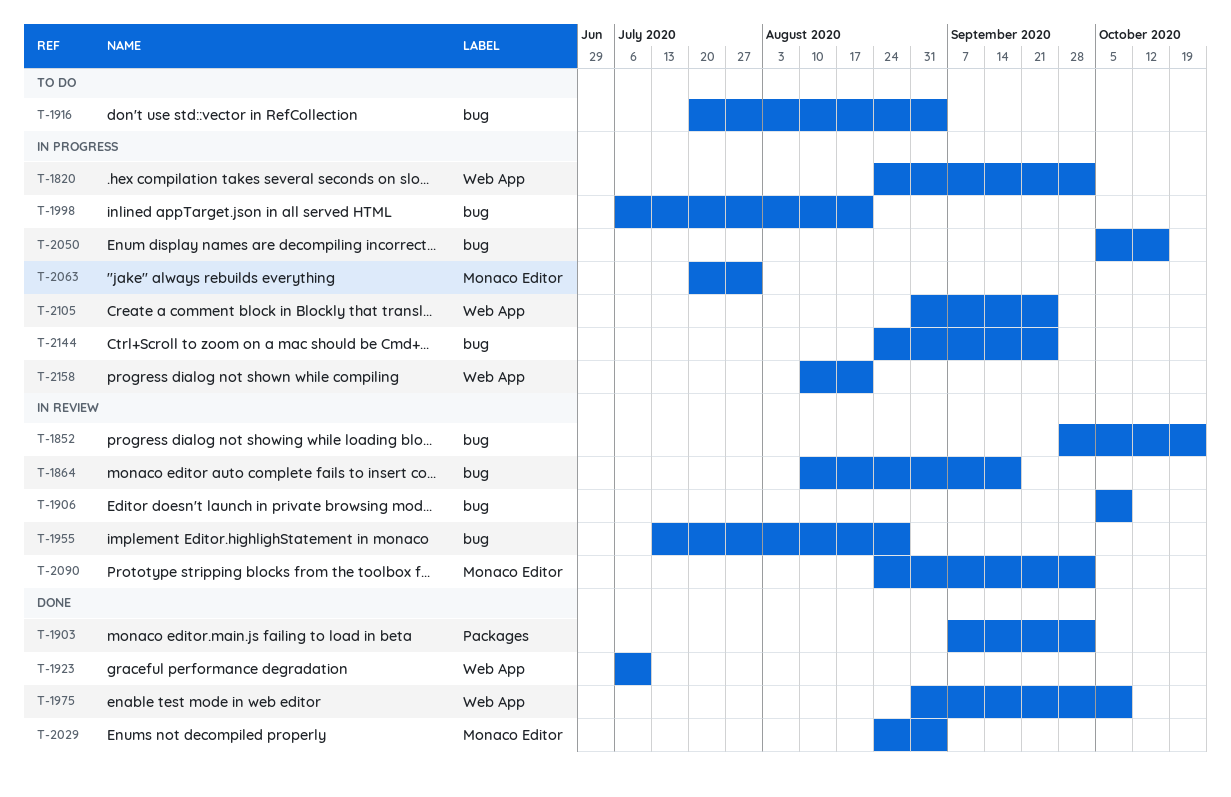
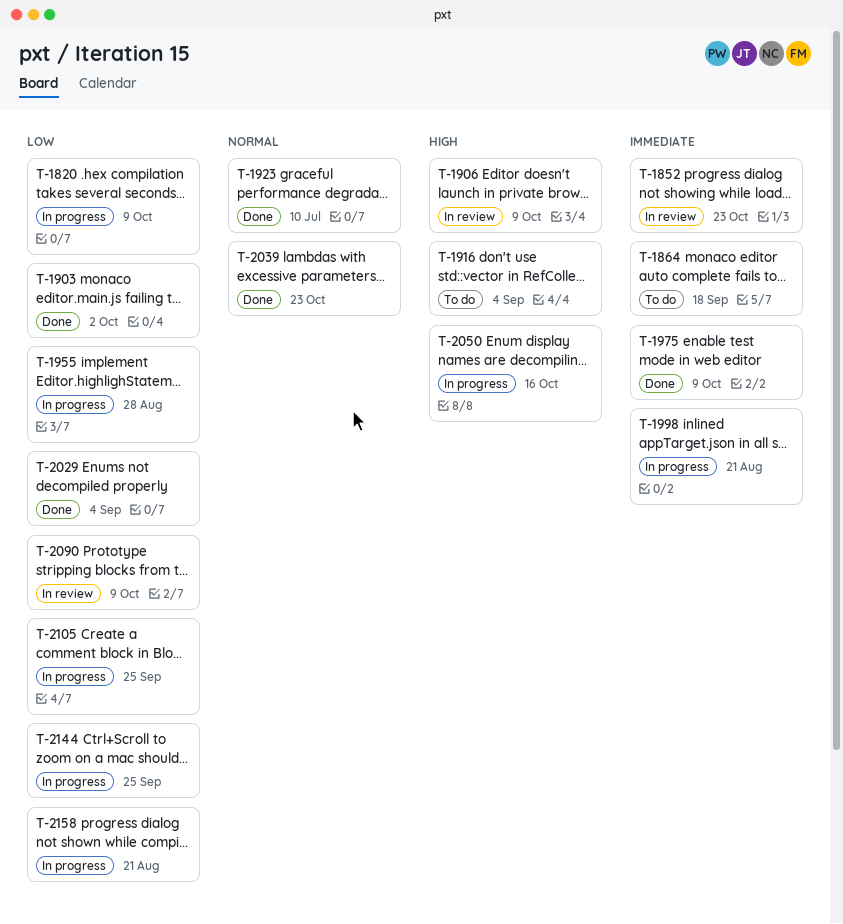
T-1820, due: Oct 2 -> Oct 9
T-1864, status: In review -> To do
T-1955, status: In review -> In progress
T-2039: none -> present
T-2063: present -> none
T-2090, due: Oct 2 -> Oct 9

